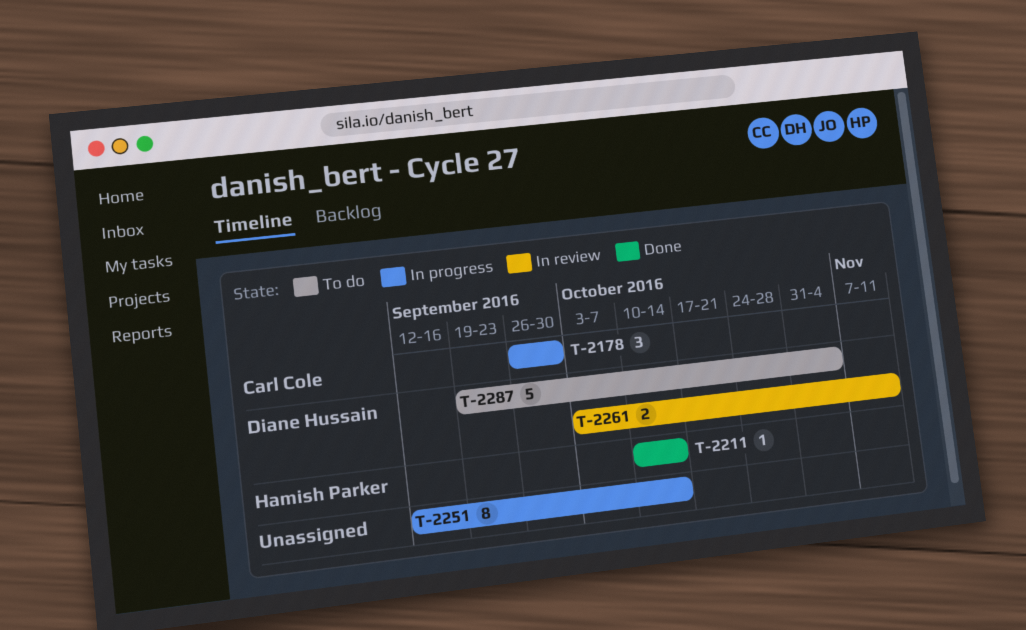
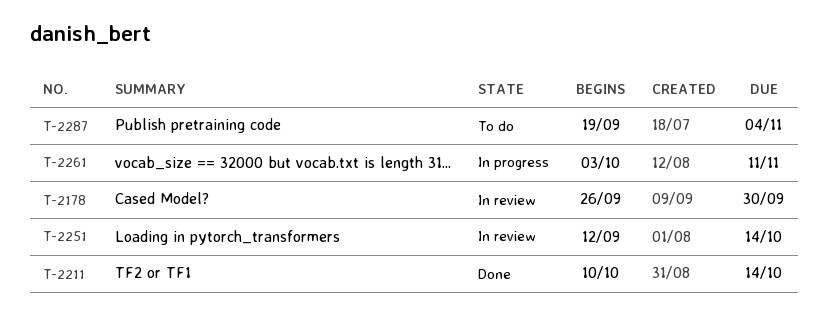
T-2178, status: In progress -> In review
T-2251, status: In progress -> In review
T-2261, status: In review -> In progress

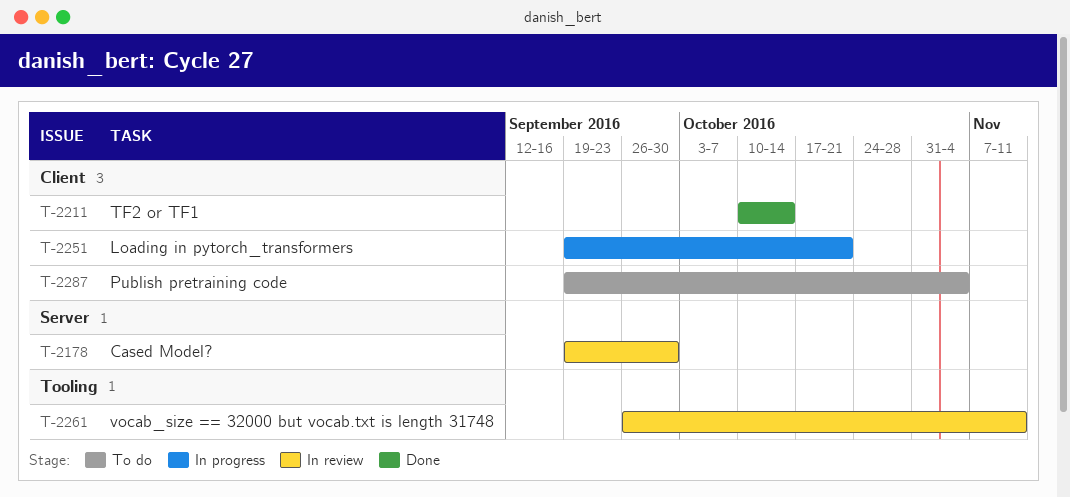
T-2178, start: Sep 26 -> Sep 19
T-2251, status: In review -> In progress
T-2251, start: Sep 12 -> Sep 19
T-2251, due: Oct 14 -> Oct 21
T-2261, status: In progress -> In review
T-2261, start: Oct 3 -> Sep 26

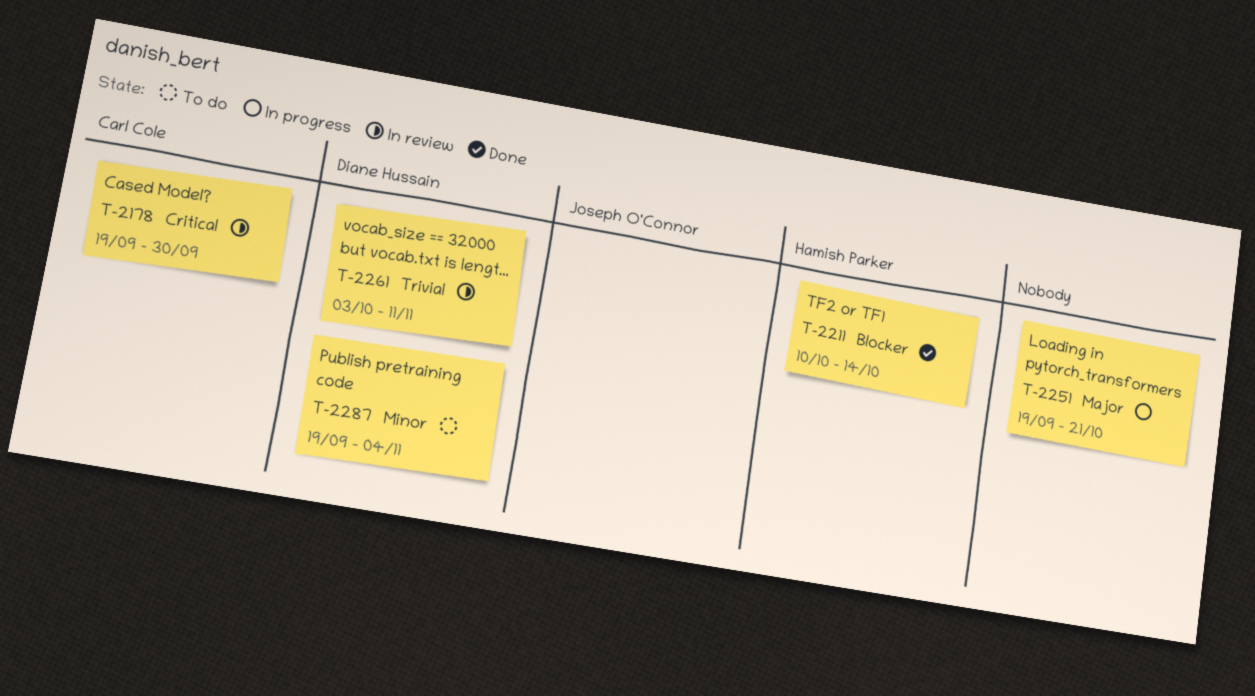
T-2261, start: Sep 26 -> Oct 3

